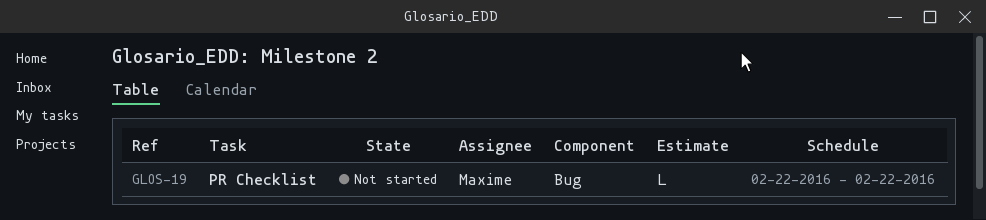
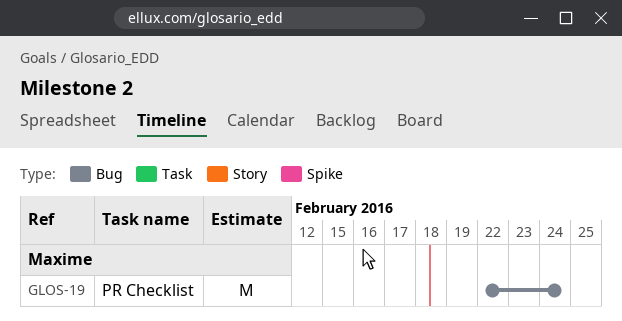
GLOS-19, estimate: L -> M
GLOS-19, due: Feb 22 -> Feb 24

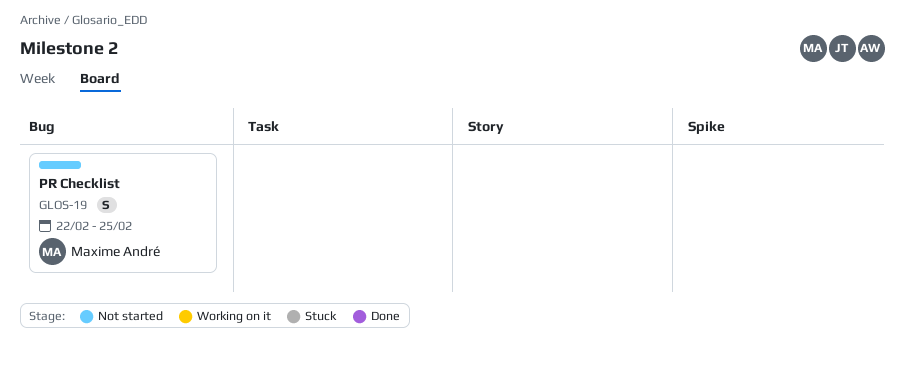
GLOS-19, estimate: M -> S
GLOS-19, due: Feb 24 -> Feb 25

